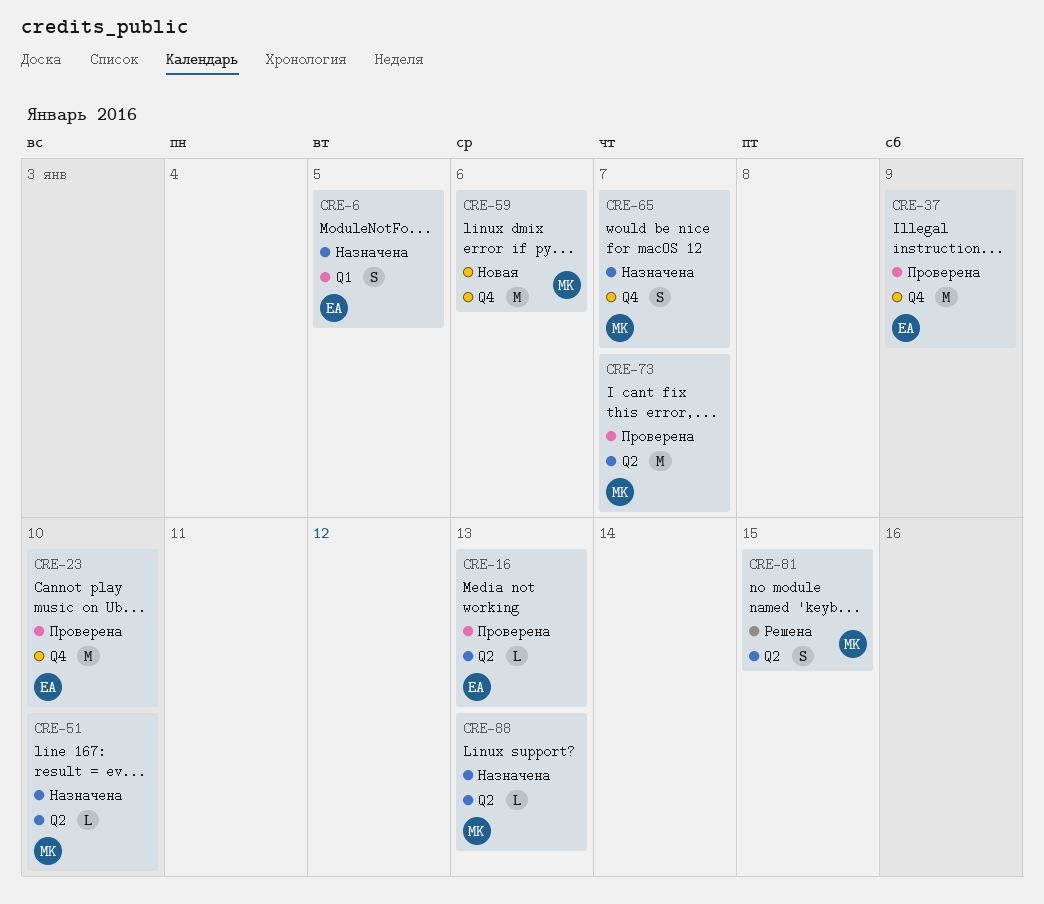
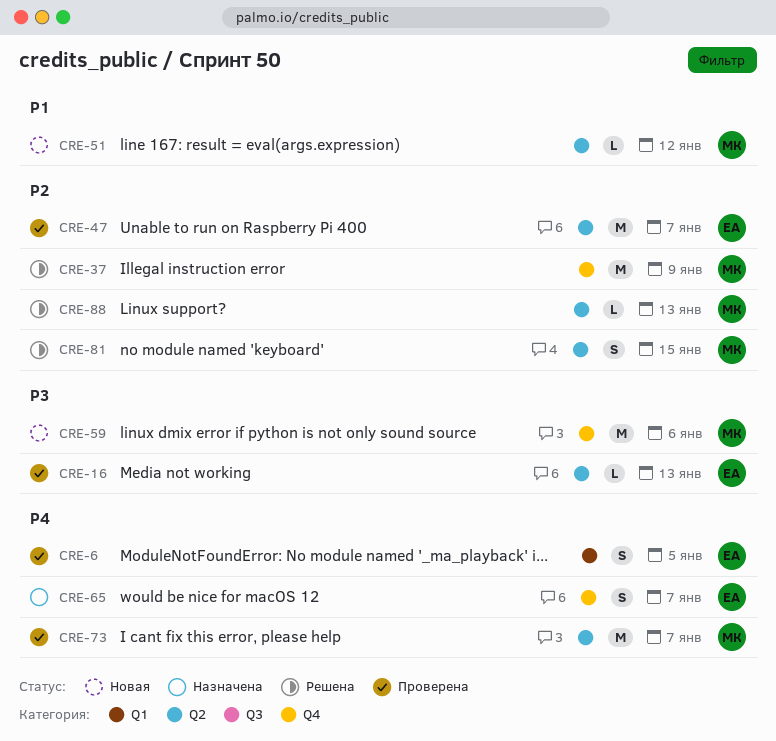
CRE-6, status: Назначена -> Проверена
CRE-23: present -> none
CRE-37, status: Проверена -> Решена
CRE-37, owner: ЕА -> МК
CRE-47: none -> present
CRE-51, status: Назначена -> Новая
CRE-51, due: Jan 10 -> Jan 12
CRE-65, owner: МК -> ЕА
CRE-88, status: Назначена -> Решена

